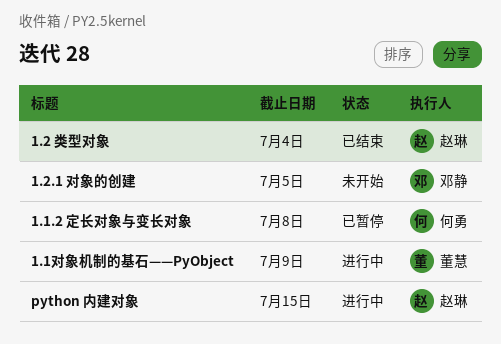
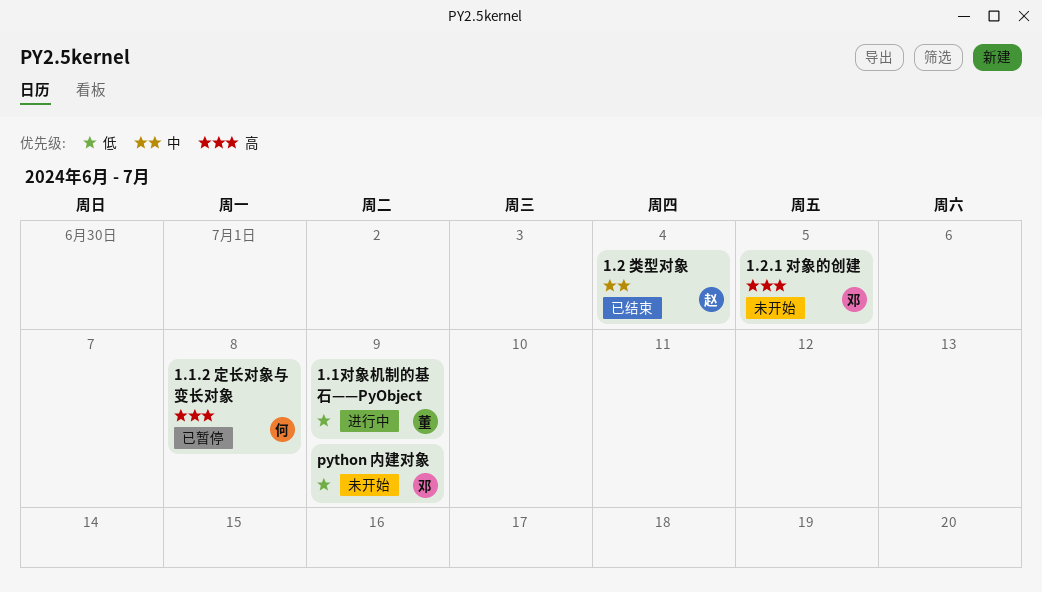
python 内建对象, status: 进行中 -> 未开始
python 内建对象, owner: 赵琳 -> 邓静
python 内建对象, due: Jul 15 -> Jul 9

